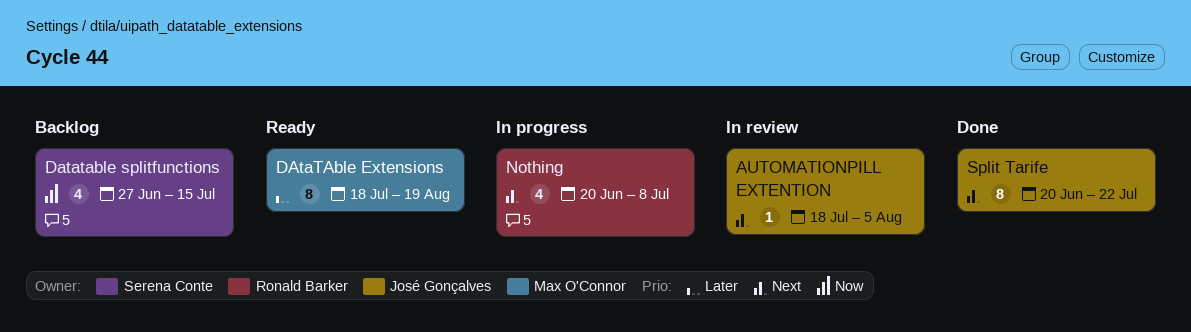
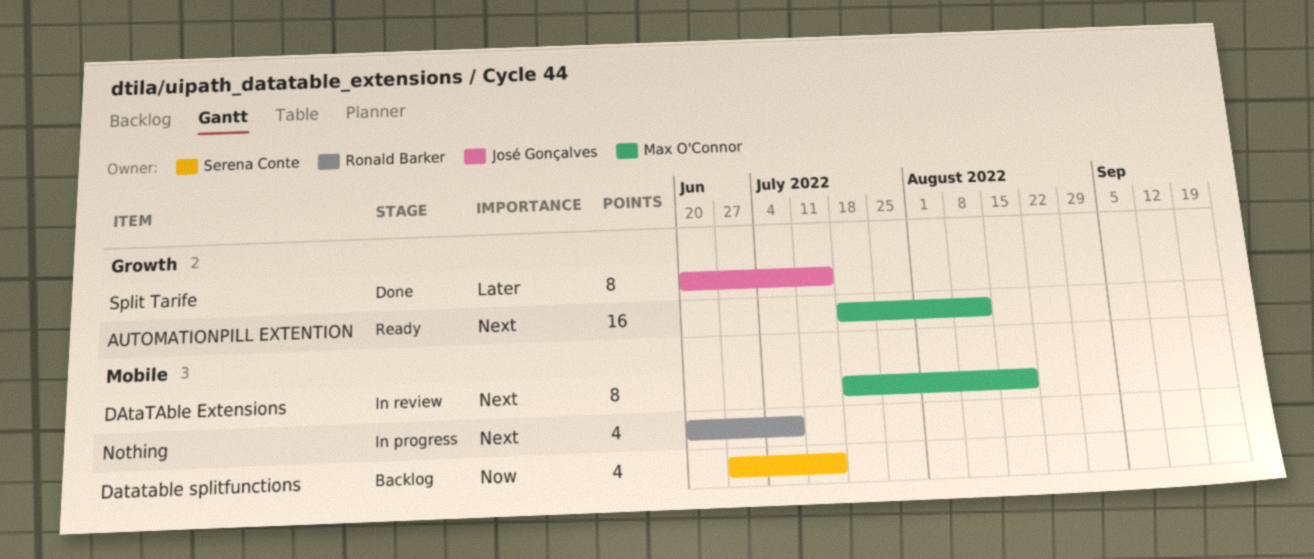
AUTOMATIONPILL EXTENTION, status: In review -> Ready
AUTOMATIONPILL EXTENTION, owner: José Gonçalves -> Max O'Connor
AUTOMATIONPILL EXTENTION, estimate: 1 -> 16
AUTOMATIONPILL EXTENTION, due: Aug 5 -> Aug 12
DAtaTAble Extensions, status: Ready -> In review
DAtaTAble Extensions, priority: Later -> Next
Split Tarife, priority: Next -> Later
Split Tarife, due: Jul 22 -> Jul 15

